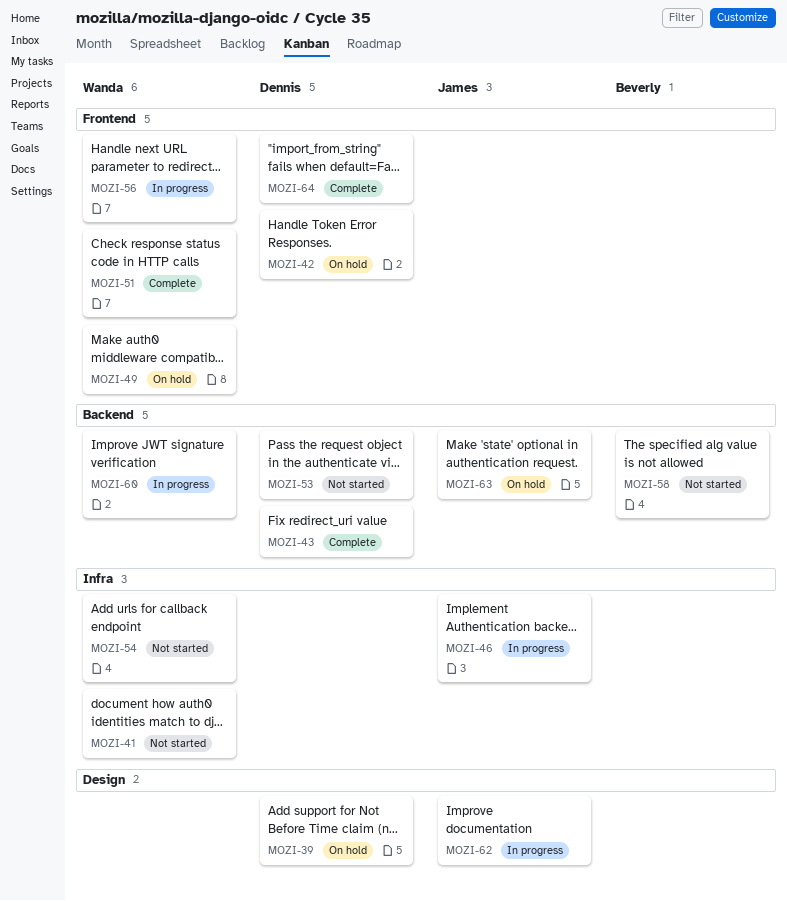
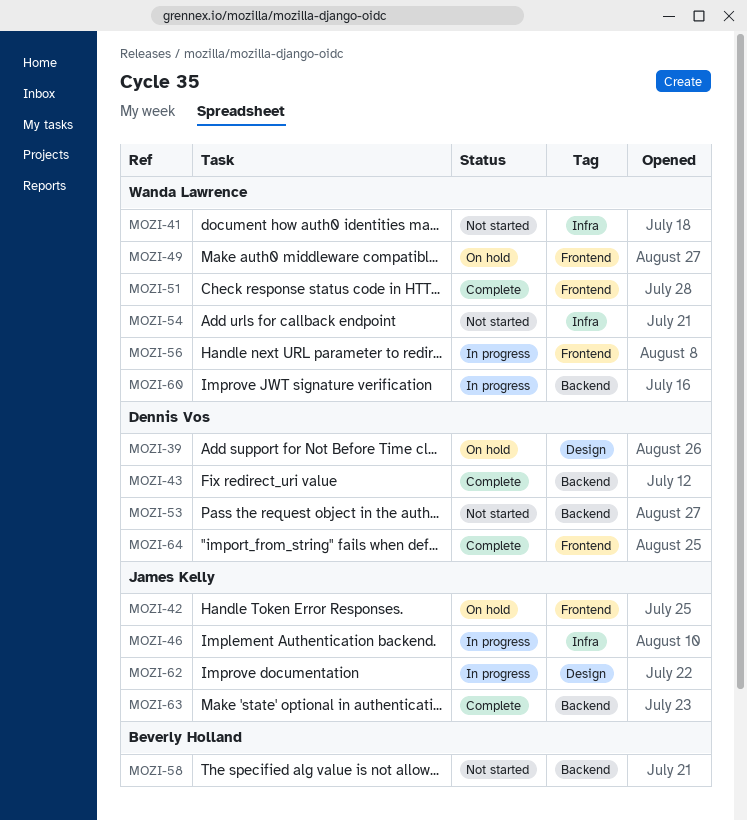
MOZI-42, owner: Dennis Vos -> James Kelly
MOZI-63, status: On hold -> Complete

